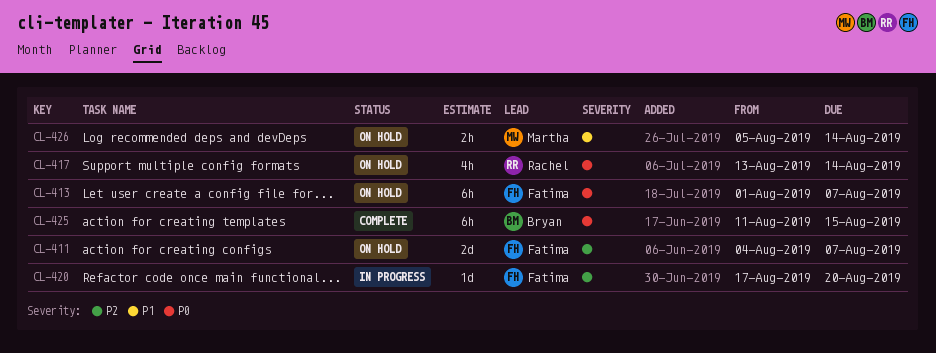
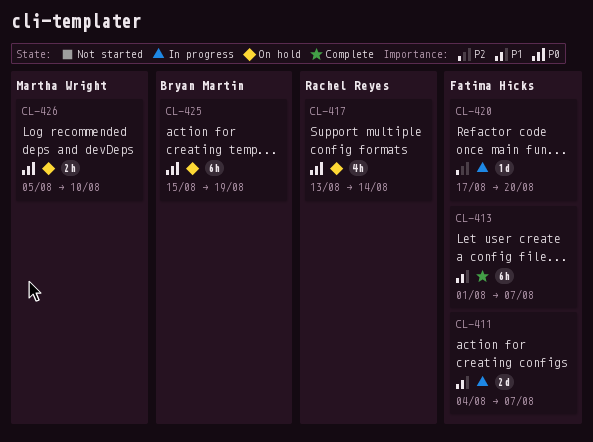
CL-411, status: On hold -> In progress
CL-411, priority: P2 -> P1
CL-413, status: On hold -> Complete
CL-413, priority: P0 -> P1
CL-425, status: Complete -> On hold
CL-425, start: Aug 11 -> Aug 15
CL-425, due: Aug 15 -> Aug 19
CL-426, priority: P1 -> P0
CL-426, due: Aug 14 -> Aug 10

